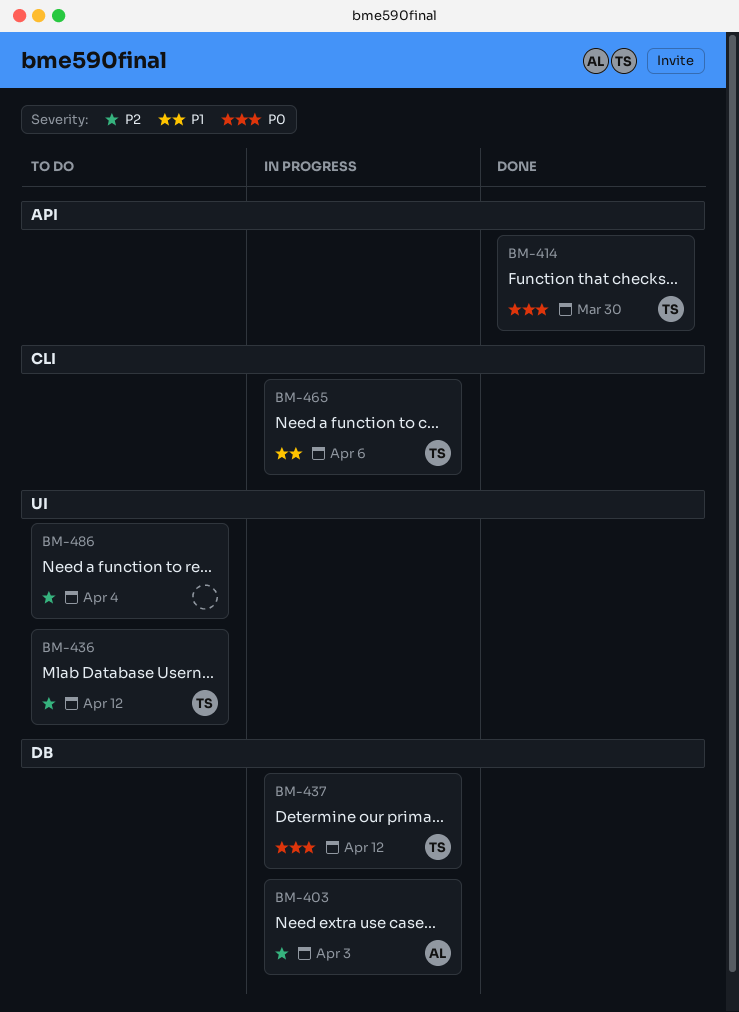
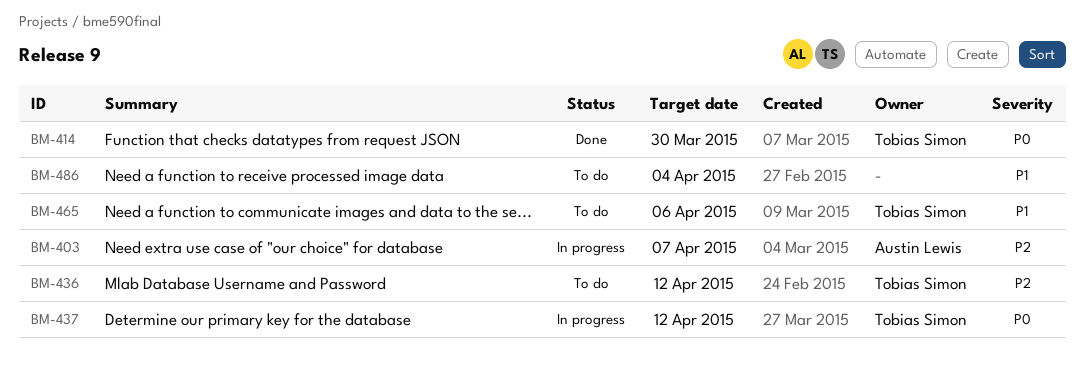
BM-403, due: Apr 3 -> Apr 7
BM-465, status: In progress -> To do
BM-486, priority: P2 -> P1

